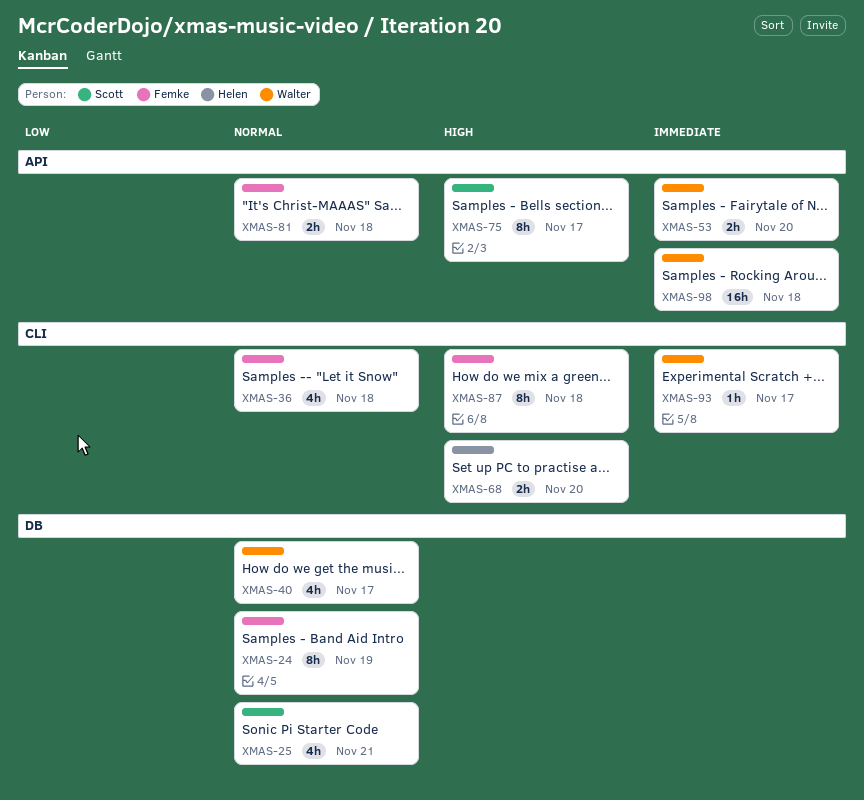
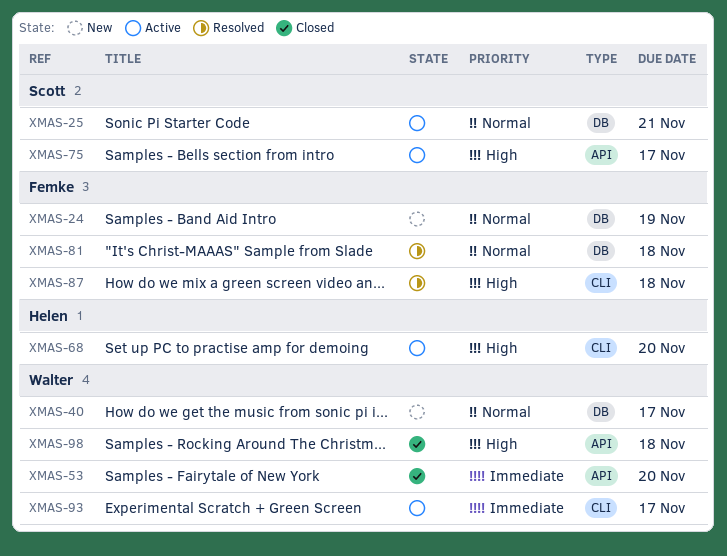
XMAS-36: present -> none
XMAS-81, label: API -> DB
XMAS-98, priority: Immediate -> High

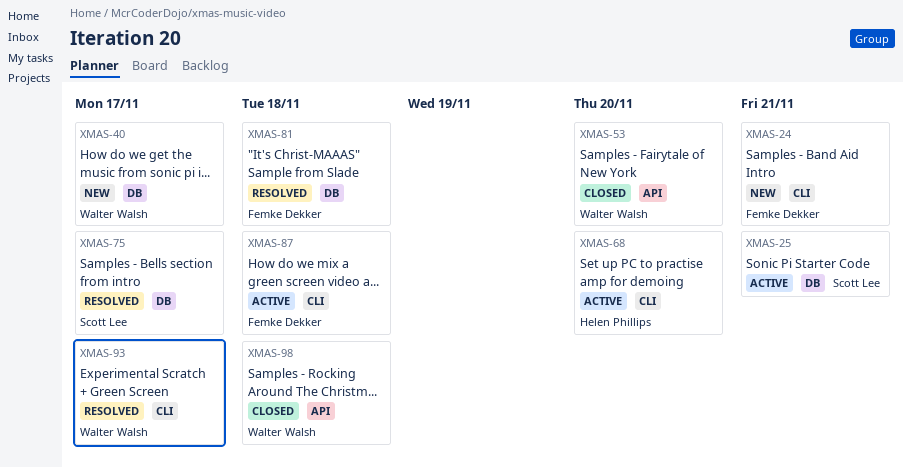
XMAS-24, label: DB -> CLI
XMAS-24, due: Nov 19 -> Nov 21
XMAS-75, status: Active -> Resolved
XMAS-75, label: API -> DB
XMAS-87, status: Resolved -> Active
XMAS-93, status: Active -> Resolved

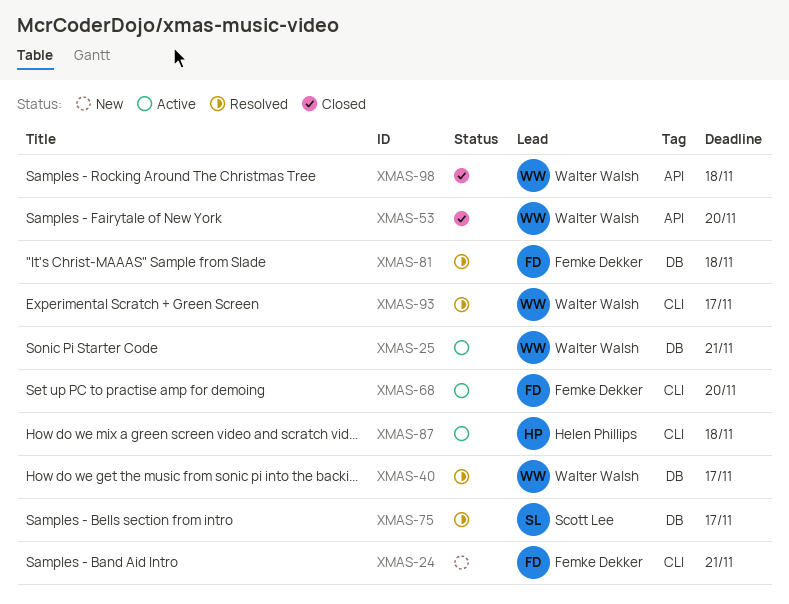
XMAS-25, owner: Scott Lee -> Walter Walsh
XMAS-40, status: New -> Resolved
XMAS-68, owner: Helen Phillips -> Femke Dekker
XMAS-87, owner: Femke Dekker -> Helen Phillips

